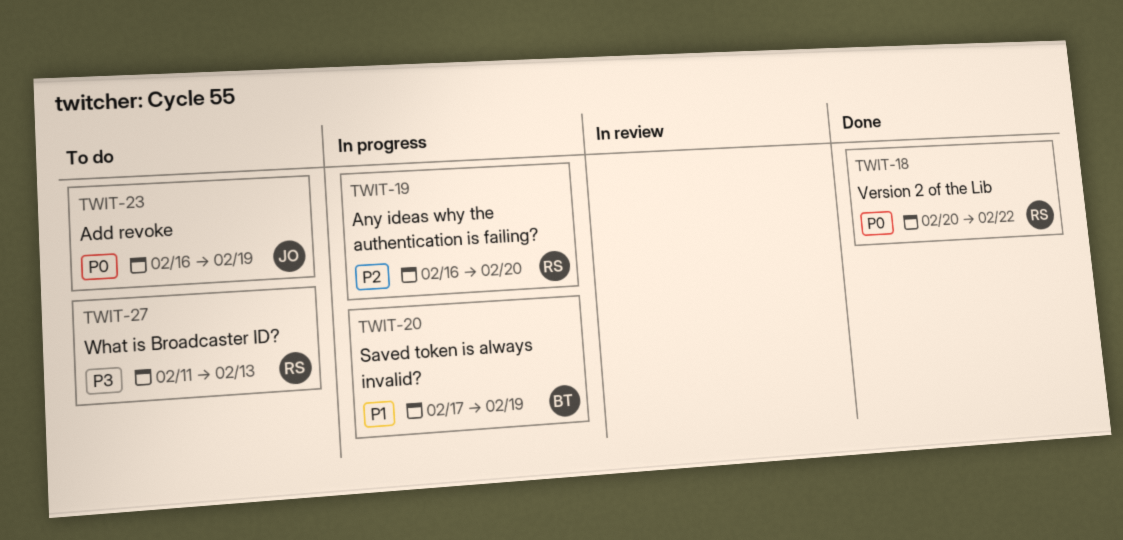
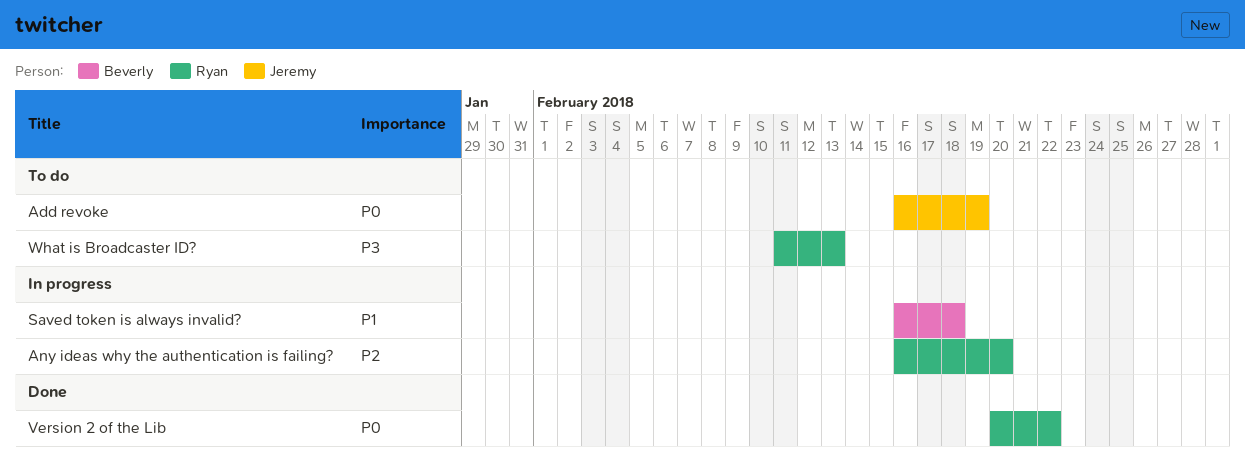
Saved token is always invalid?, start: Feb 17 -> Feb 16
Saved token is always invalid?, due: Feb 19 -> Feb 18

